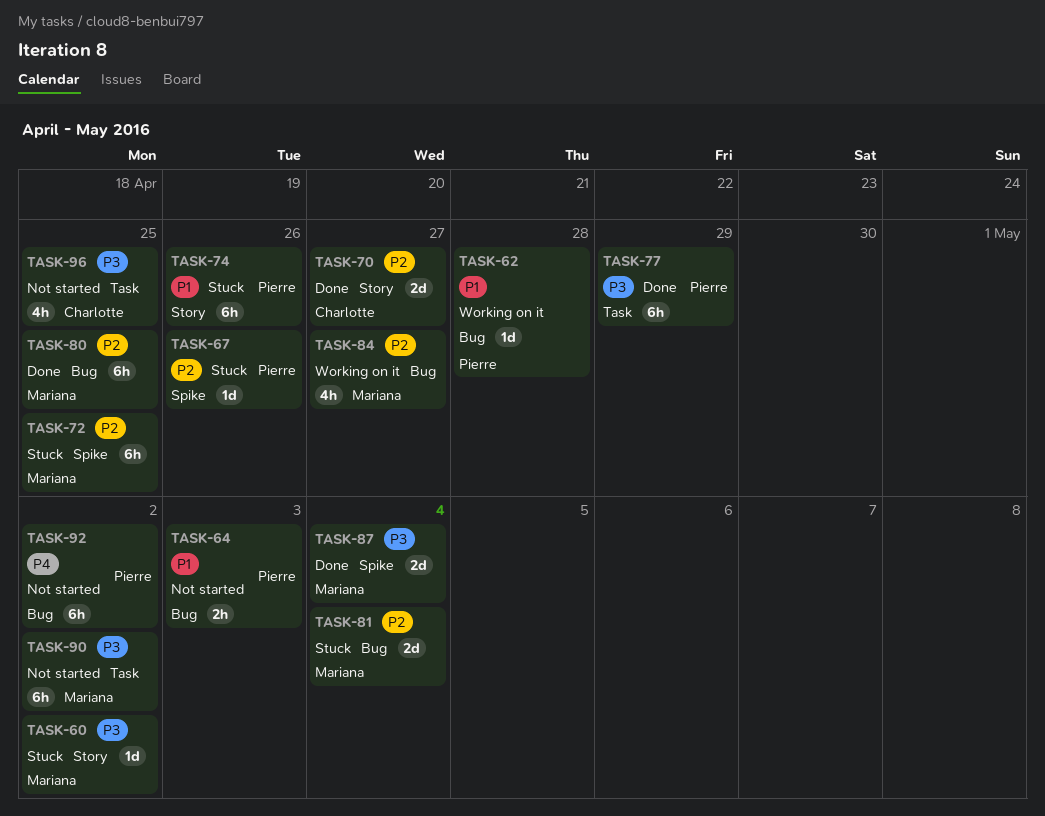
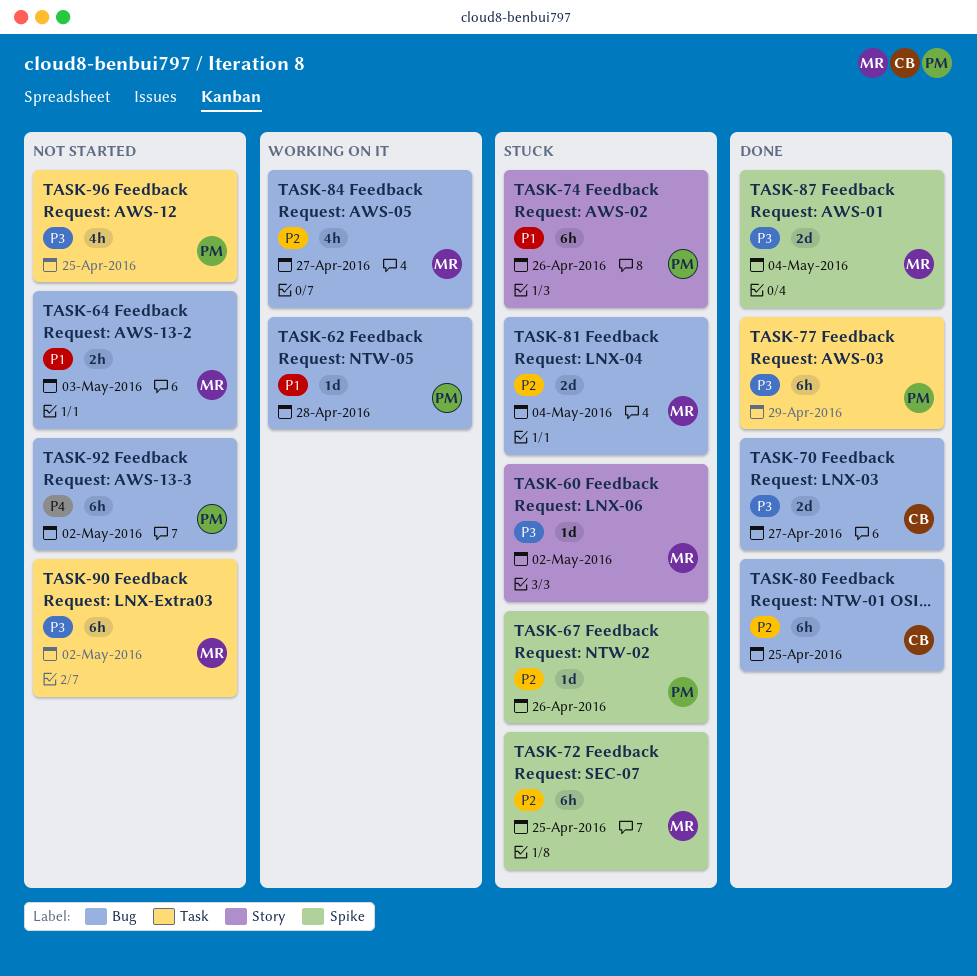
TASK-64, owner: Pierre -> Mariana
TASK-70, priority: P2 -> P3
TASK-70, label: Story -> Bug
TASK-80, owner: Mariana -> Charlotte
TASK-96, owner: Charlotte -> Pierre

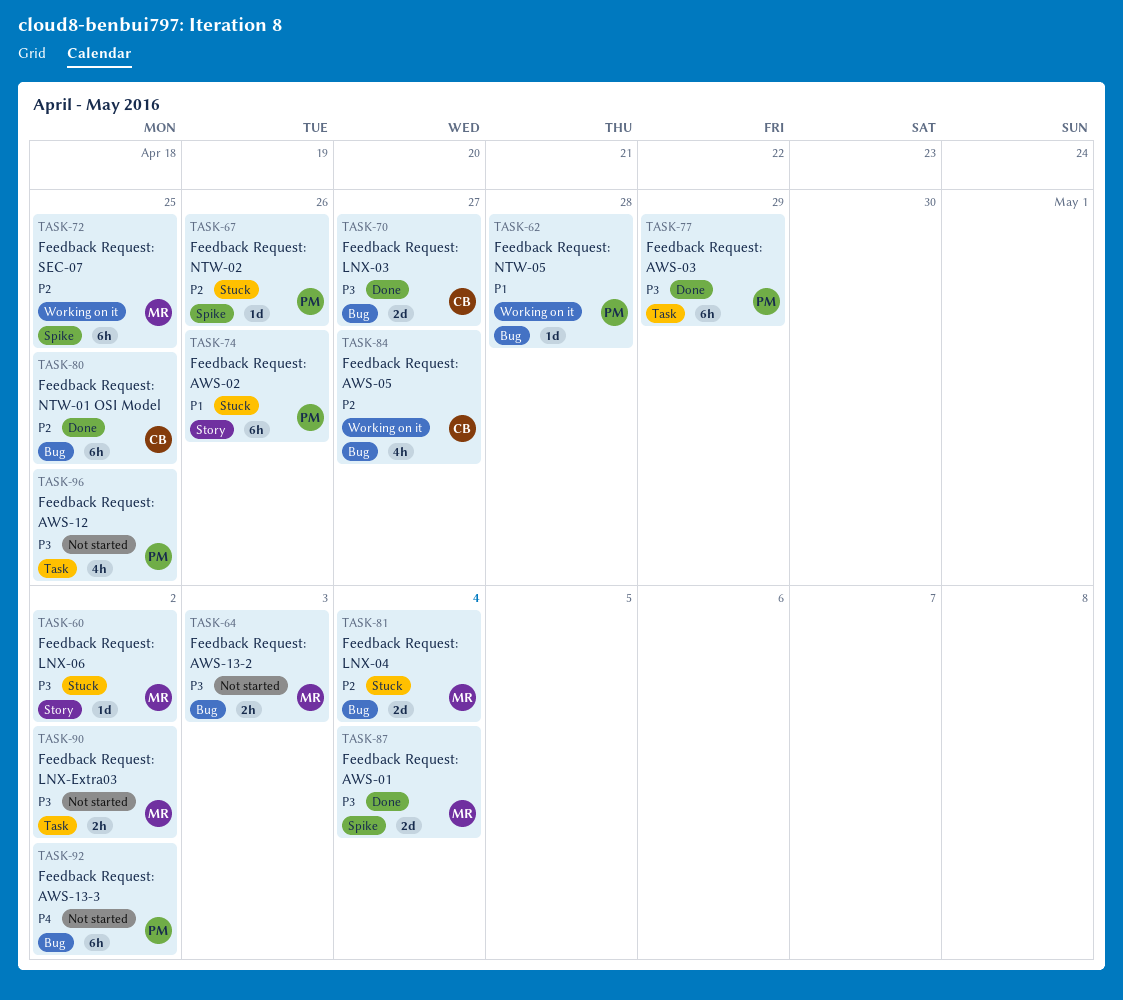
TASK-64, priority: P1 -> P3
TASK-72, status: Stuck -> Working on it
TASK-84, owner: MR -> CB
TASK-90, estimate: 6h -> 2h

